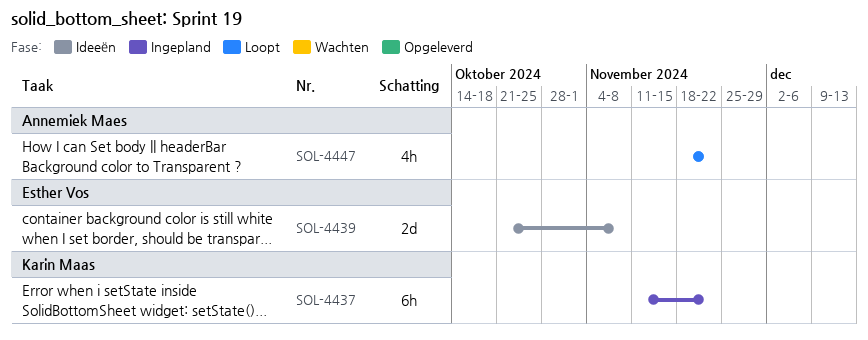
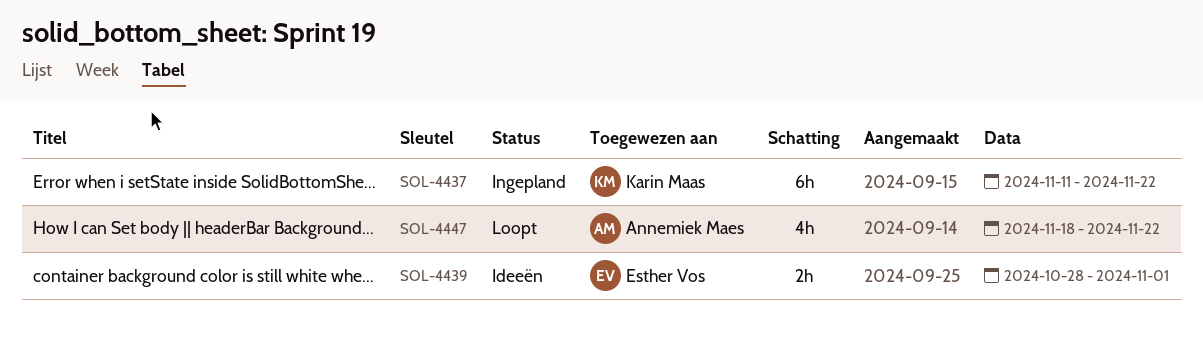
SOL-4439, estimate: 2d -> 2h
SOL-4439, start: Oct 21 -> Oct 28
SOL-4439, due: Nov 8 -> Nov 1

